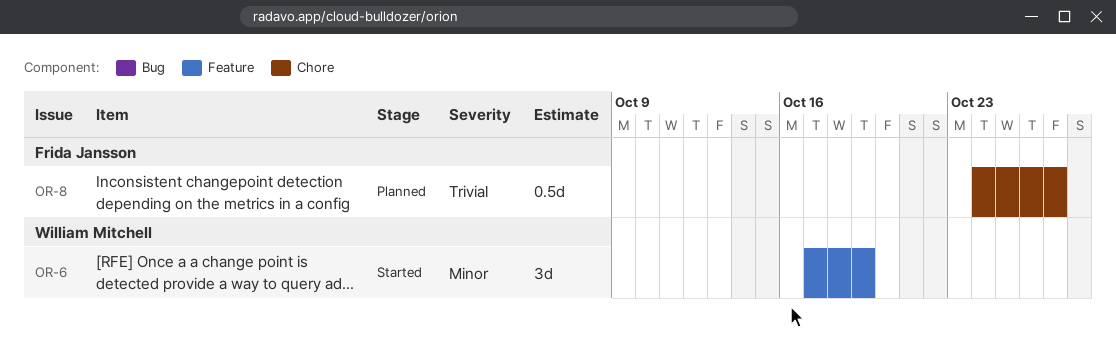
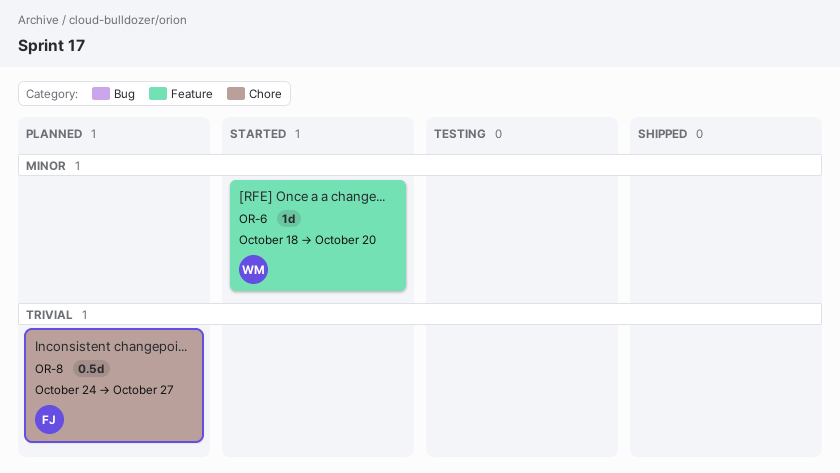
OR-6, estimate: 3d -> 1d
OR-6, start: Oct 17 -> Oct 18
OR-6, due: Oct 19 -> Oct 20

